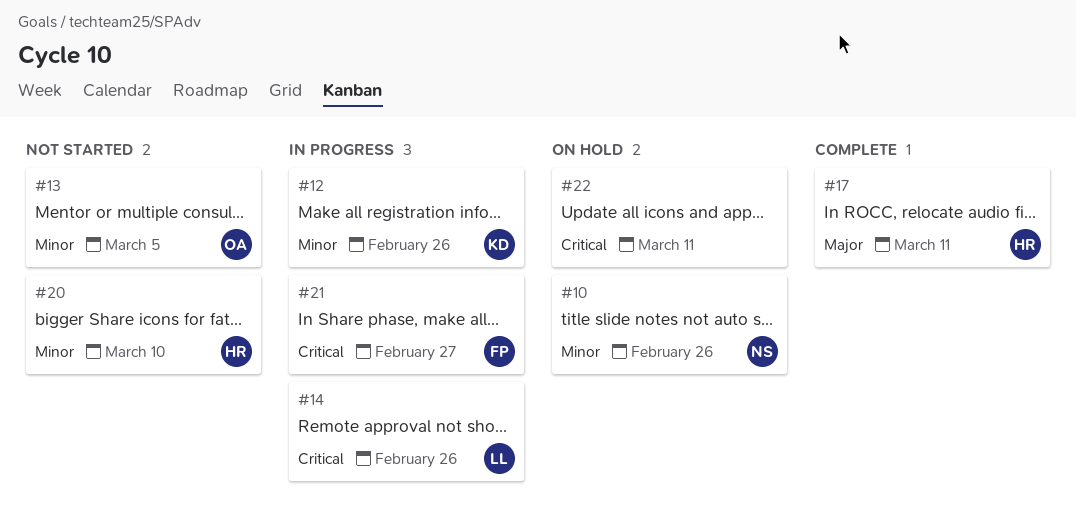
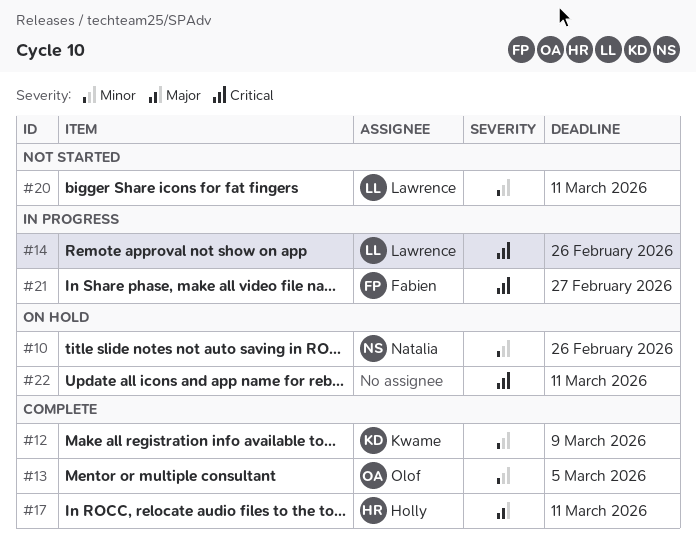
#12, status: In progress -> Complete
#12, due: Feb 26 -> Mar 9
#13, status: Not started -> Complete
#20, owner: Holly -> Lawrence
#20, due: Mar 10 -> Mar 11

